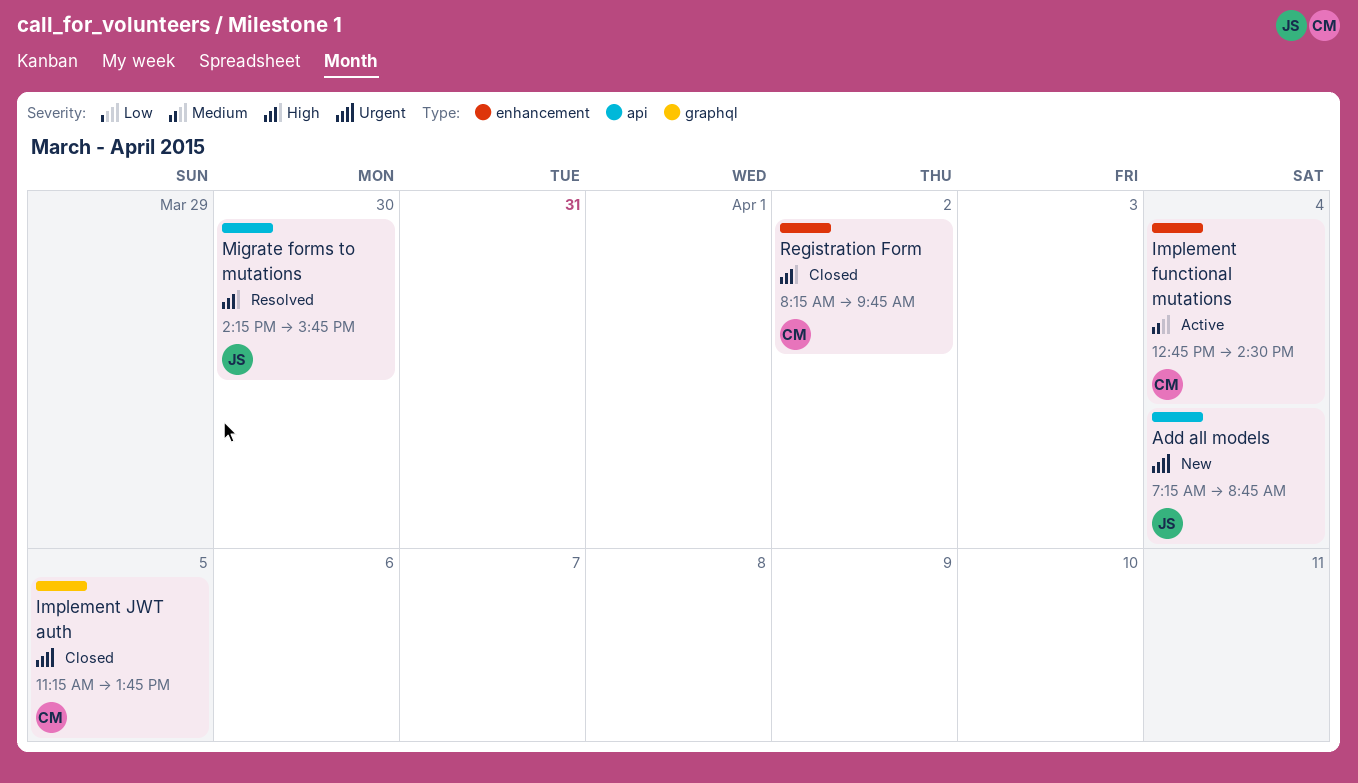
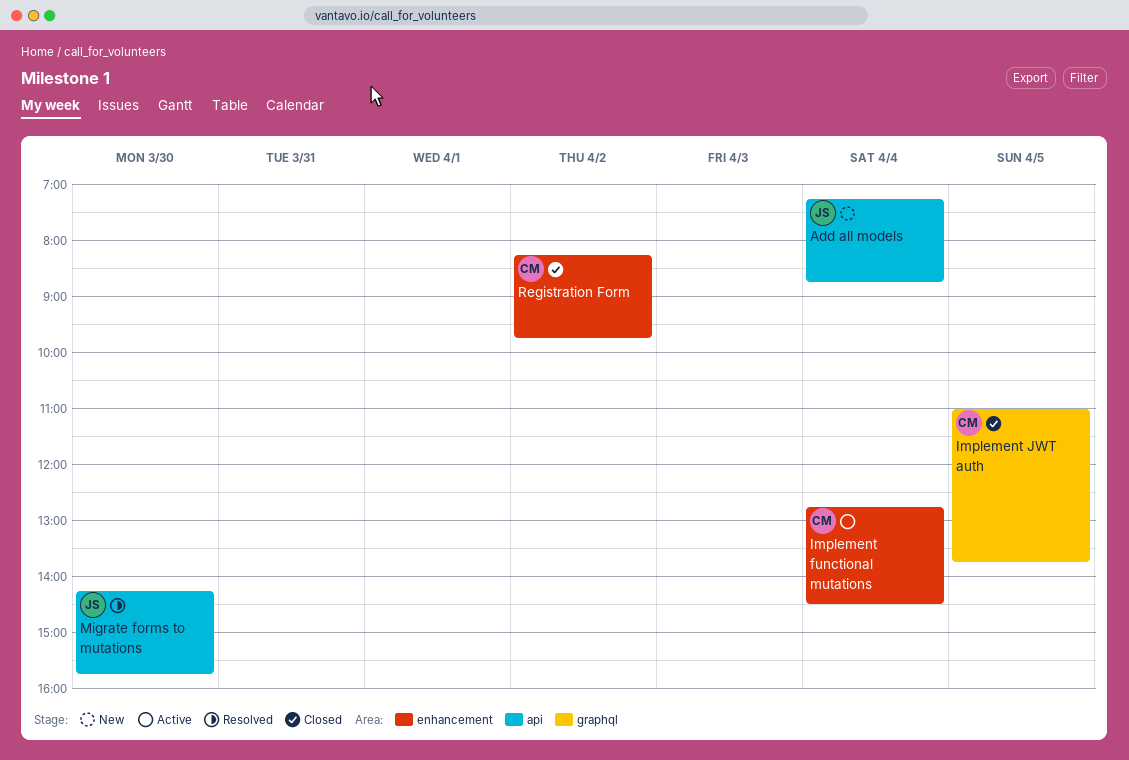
Implement JWT auth, begins: 11:15 -> 11:00

